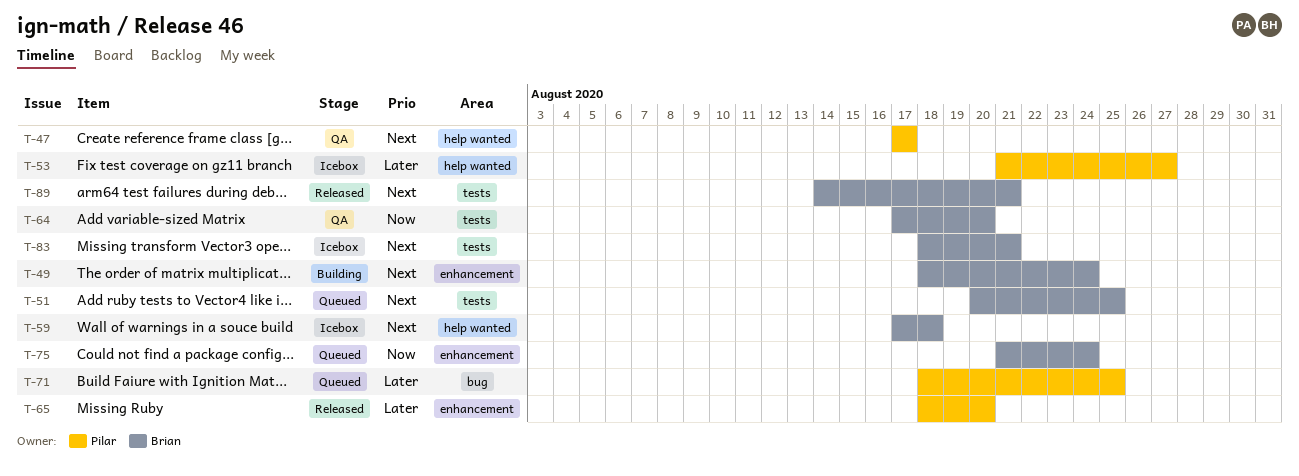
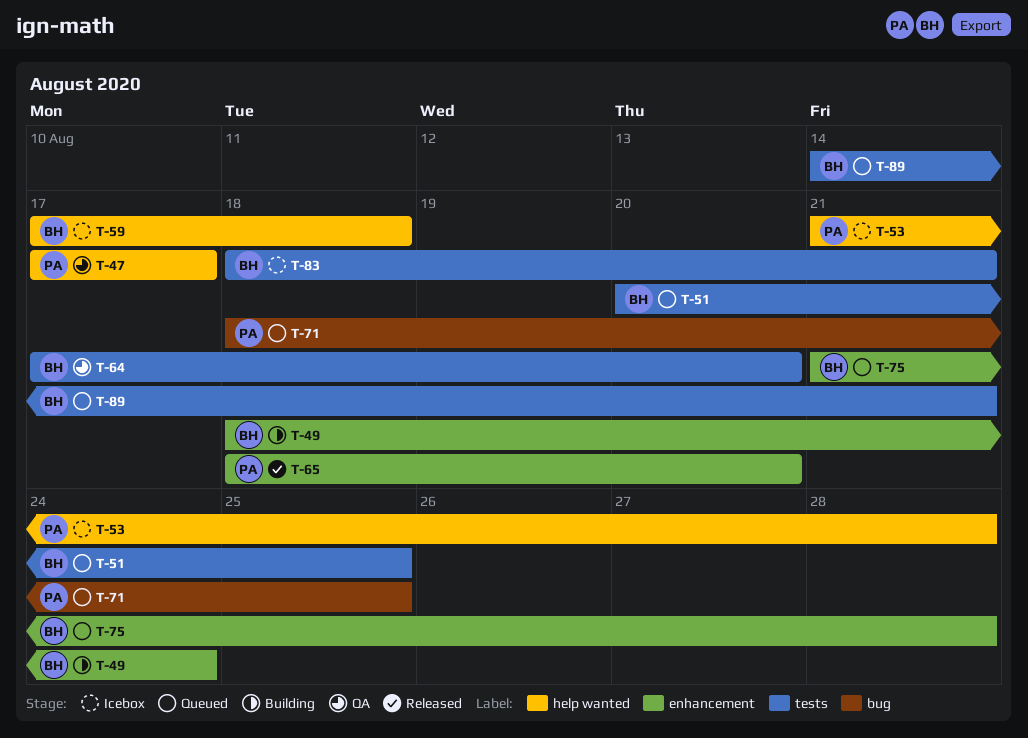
T-53, due: Aug 27 -> Aug 28
T-75, due: Aug 24 -> Aug 28
T-89, status: Released -> Queued

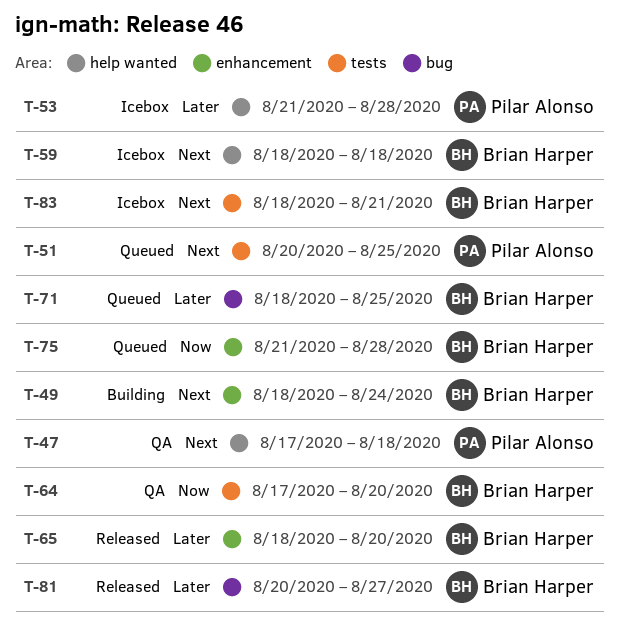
T-47, due: Aug 17 -> Aug 18
T-51, owner: Brian Harper -> Pilar Alonso
T-59, start: Aug 17 -> Aug 18
T-65, owner: Pilar Alonso -> Brian Harper
T-71, owner: Pilar Alonso -> Brian Harper
T-81: none -> present
T-89: present -> none

